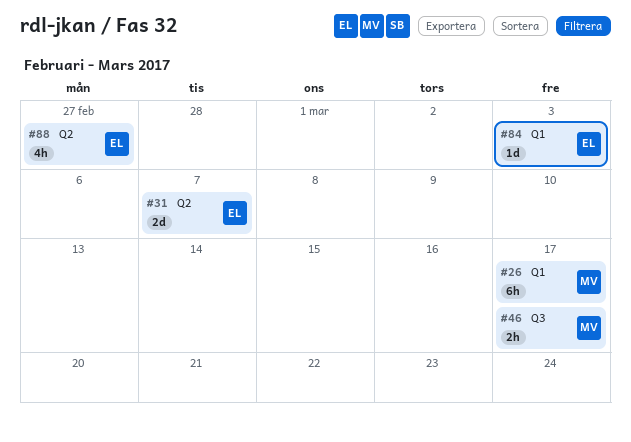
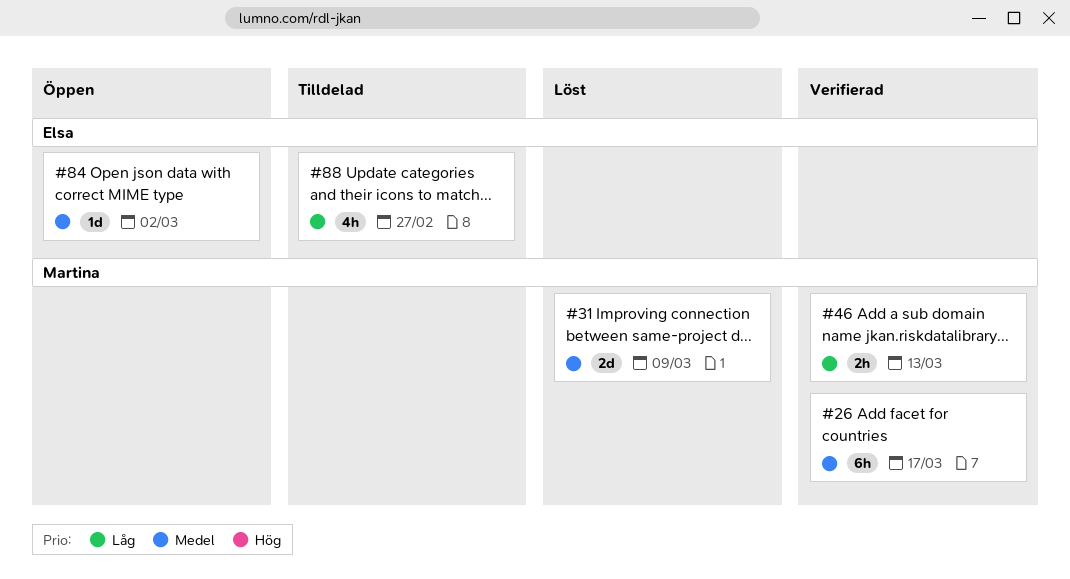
#31, owner: Elsa -> Martina
#31, due: Mar 7 -> Mar 9
#46, due: Mar 17 -> Mar 13
#84, due: Mar 3 -> Mar 2

